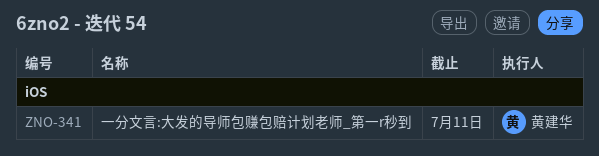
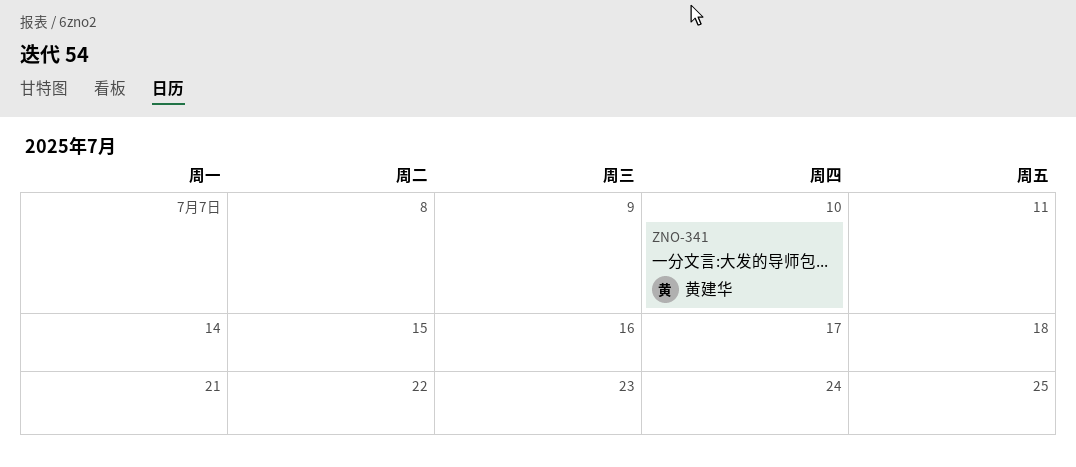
ZNO-341, due: Jul 11 -> Jul 10

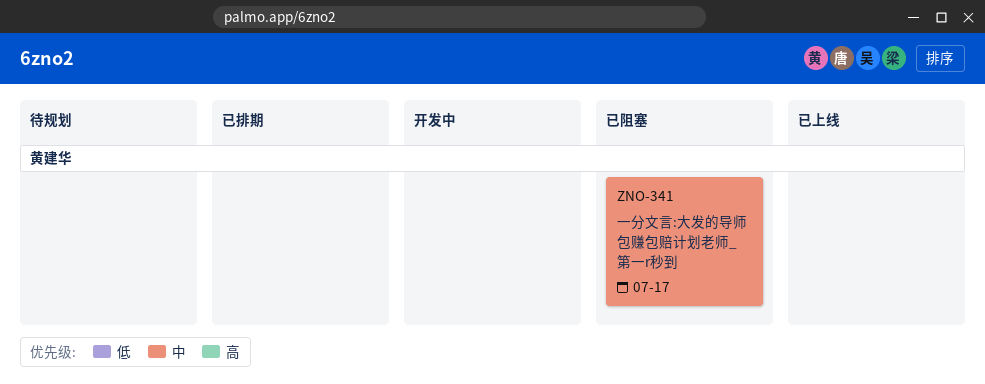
ZNO-341, due: Jul 10 -> Jul 17

